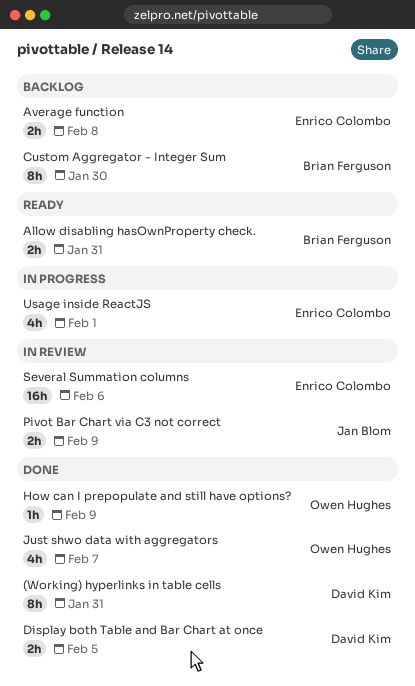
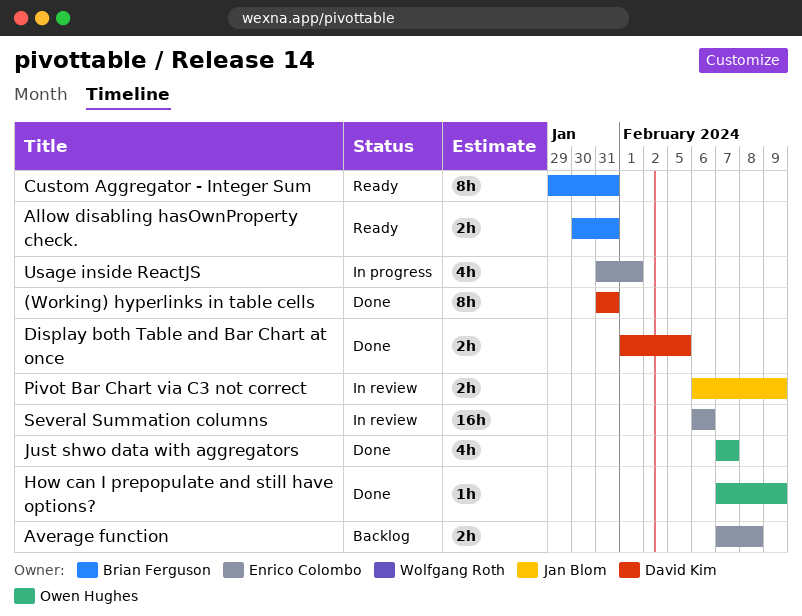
Custom Aggregator - Integer Sum, status: Backlog -> Ready
Custom Aggregator - Integer Sum, due: Jan 30 -> Jan 31

